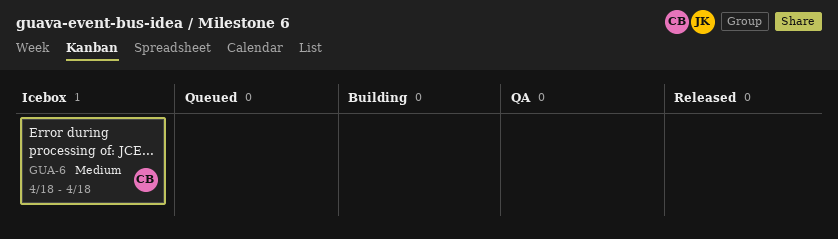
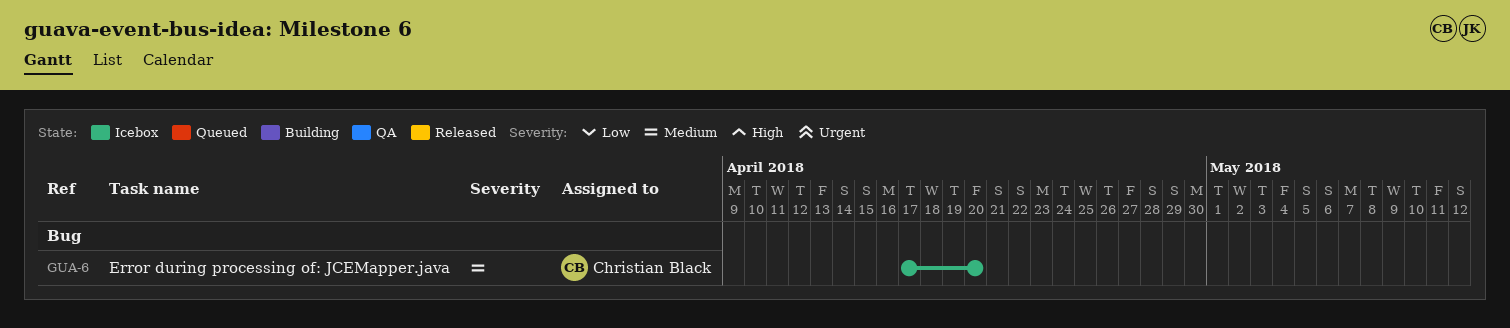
GUA-6, start: Apr 18 -> Apr 17
GUA-6, due: Apr 18 -> Apr 20

